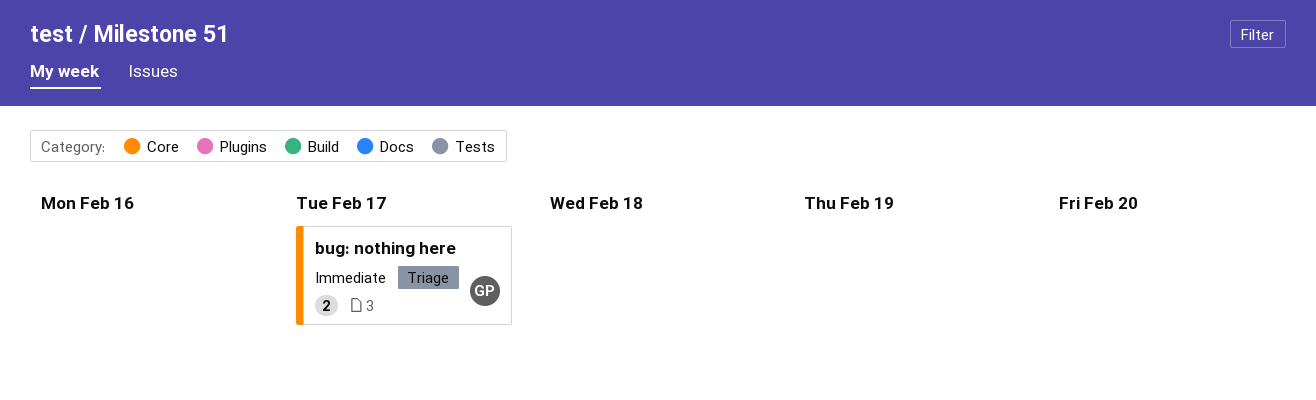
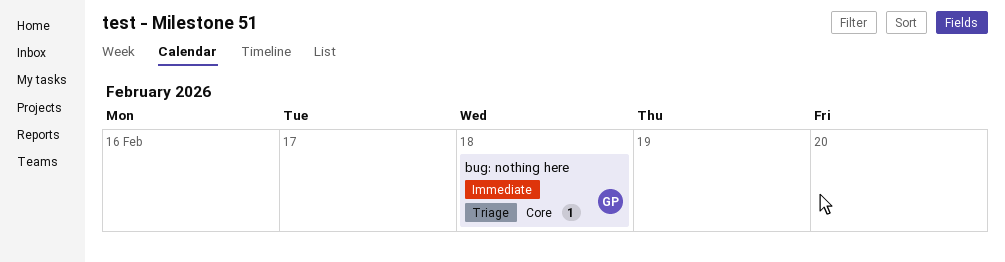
bug: nothing here, estimate: 2 -> 1
bug: nothing here, due: Feb 17 -> Feb 18

